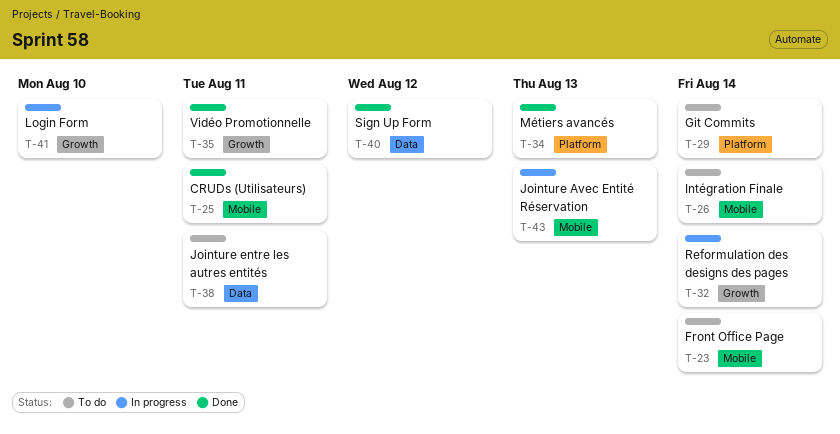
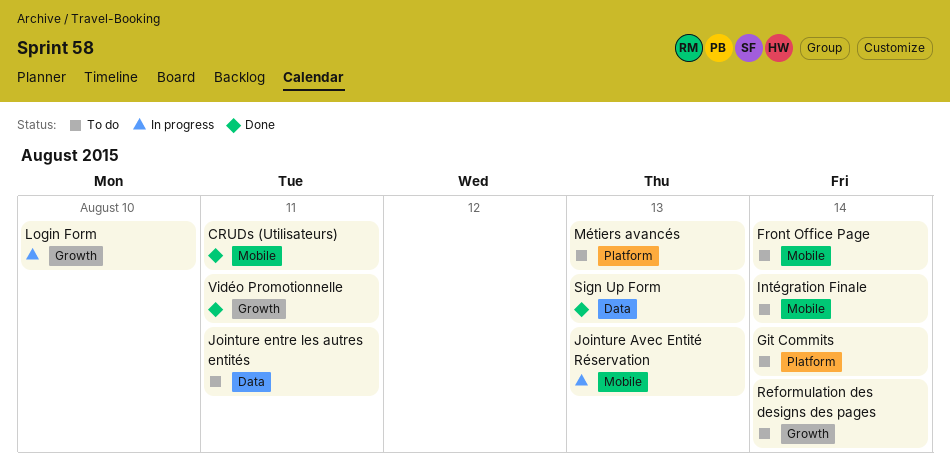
Métiers avancés, status: Done -> To do
Reformulation des designs des pages, status: In progress -> To do
Sign Up Form, due: Aug 12 -> Aug 13

